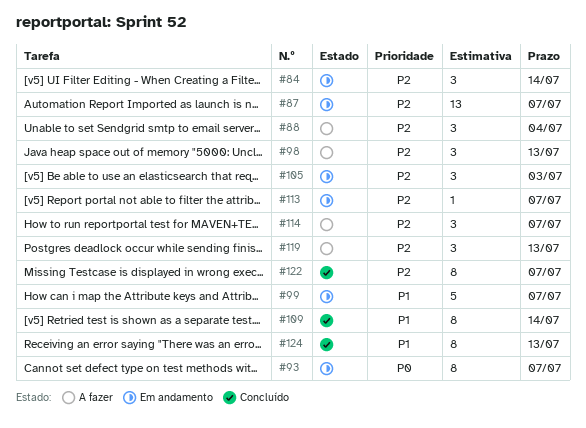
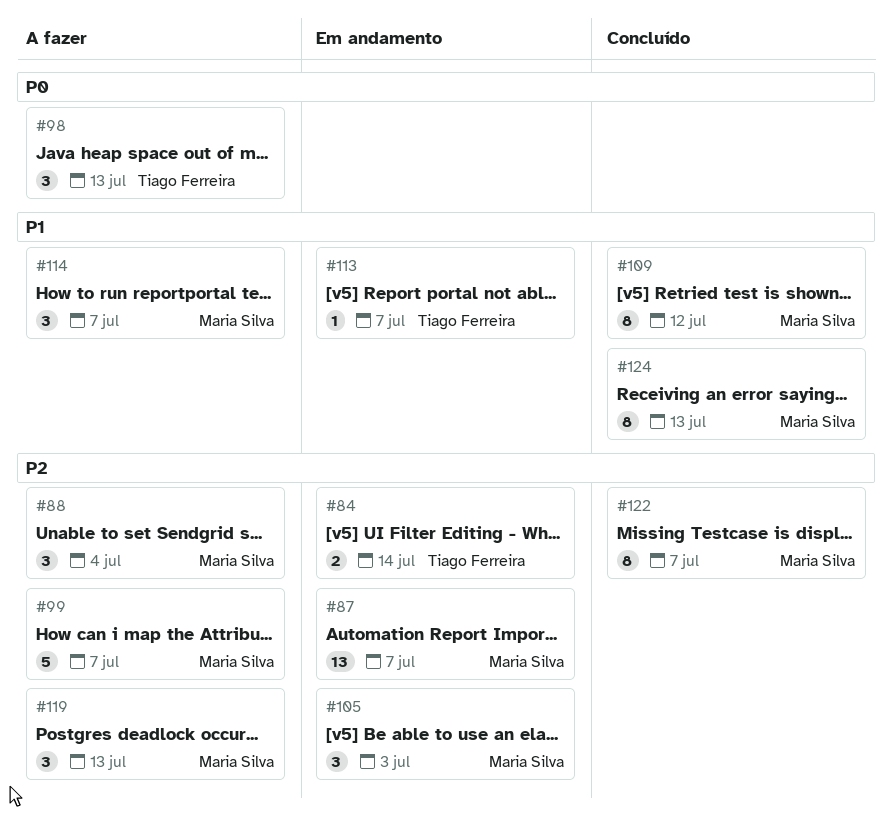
#84, estimate: 3 -> 2
#93: present -> none
#98, priority: P2 -> P0
#99, status: Em andamento -> A fazer
#99, priority: P1 -> P2
#109, due: Jul 14 -> Jul 12
#113, priority: P2 -> P1
#114, priority: P2 -> P1

